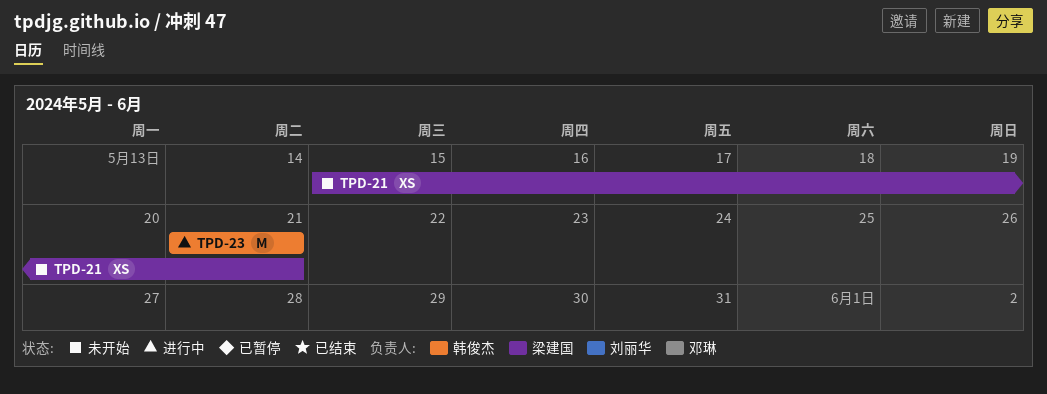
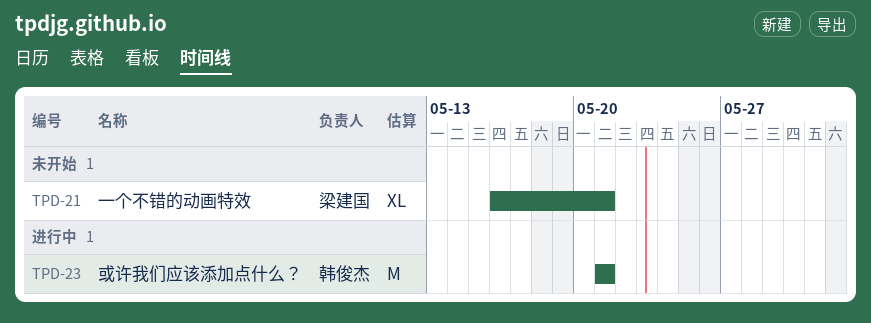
TPD-21, estimate: XS -> XL
TPD-21, start: May 15 -> May 16

